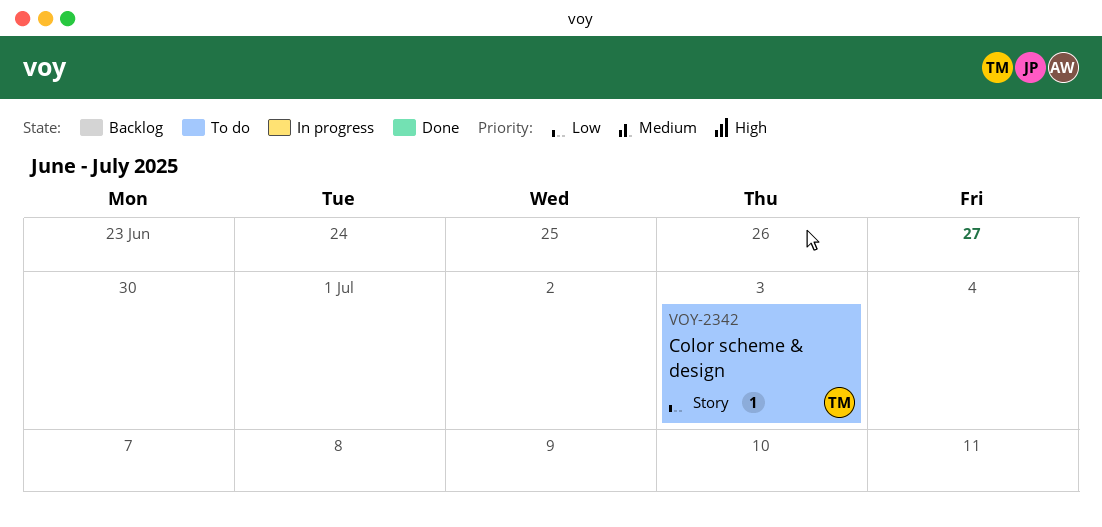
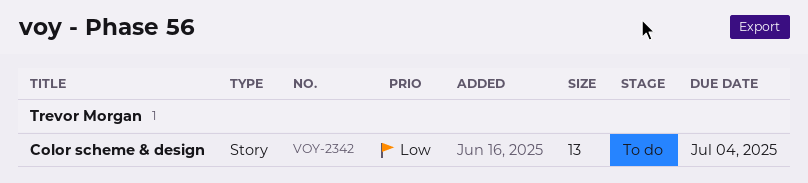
VOY-2342, estimate: 1 -> 13
VOY-2342, due: Jul 3 -> Jul 4

